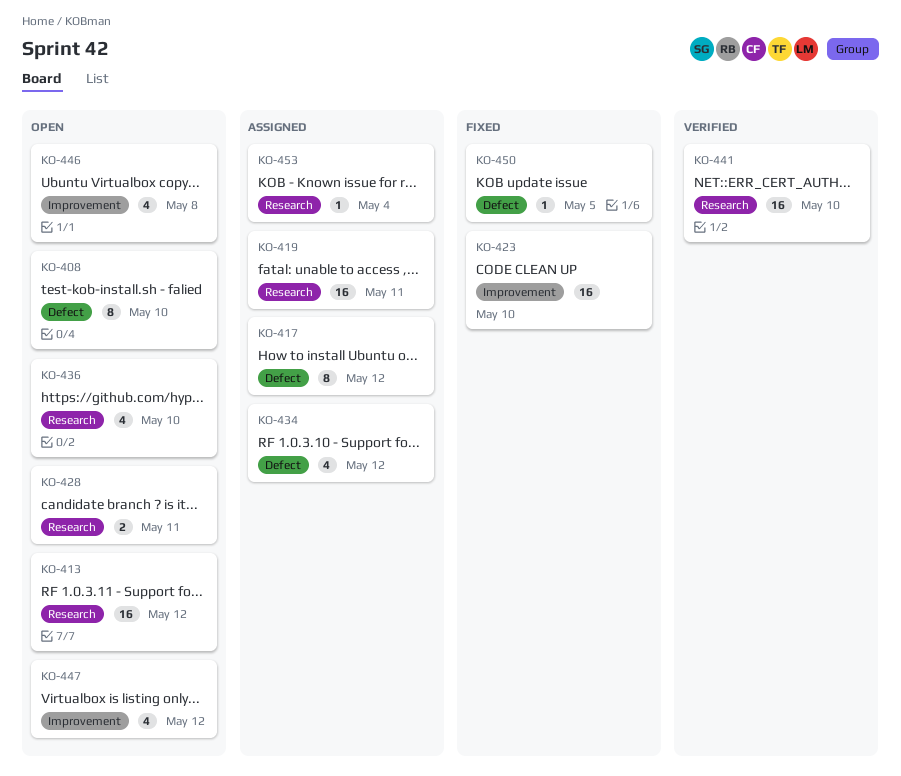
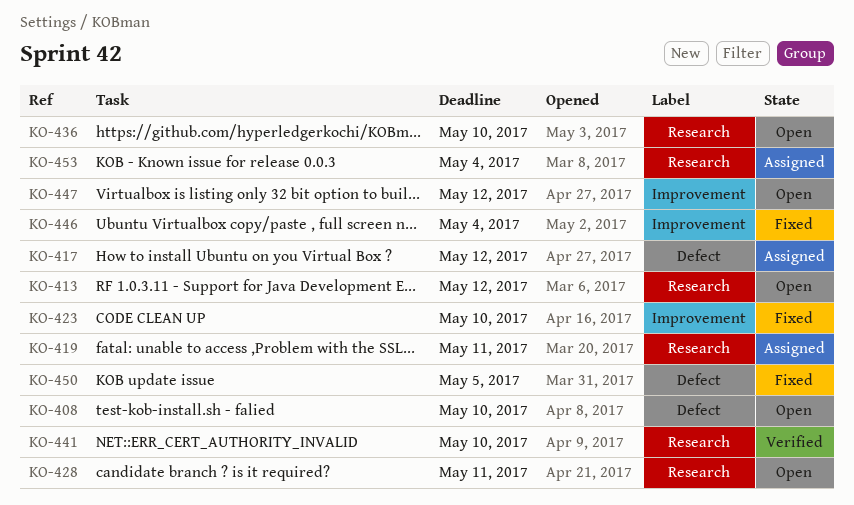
KO-434: present -> none
KO-446, status: Open -> Fixed
KO-446, due: May 8 -> May 4

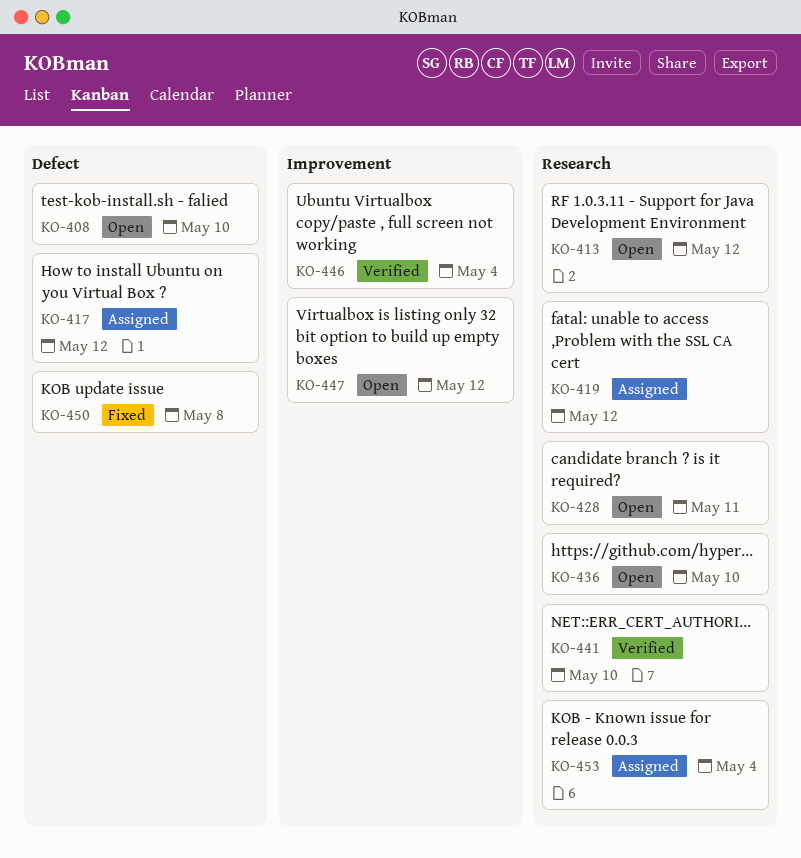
KO-419, due: May 11 -> May 12
KO-423: present -> none
KO-446, status: Fixed -> Verified
KO-450, due: May 5 -> May 8

